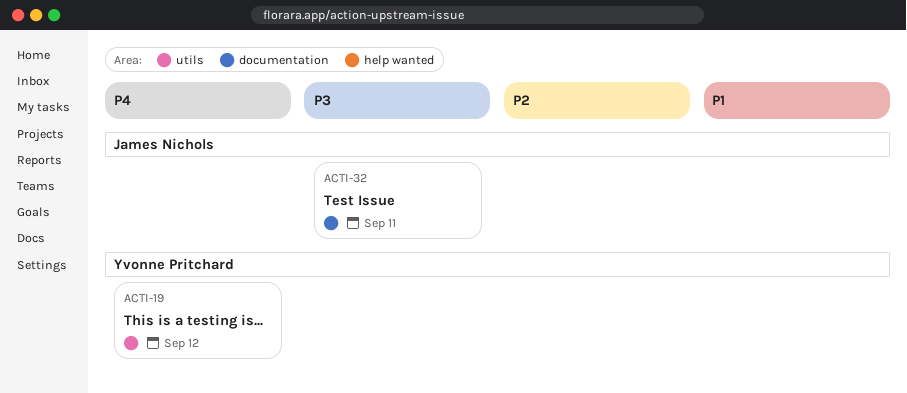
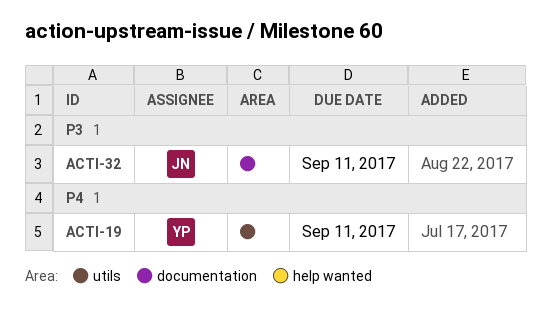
ACTI-19, due: Sep 12 -> Sep 11

